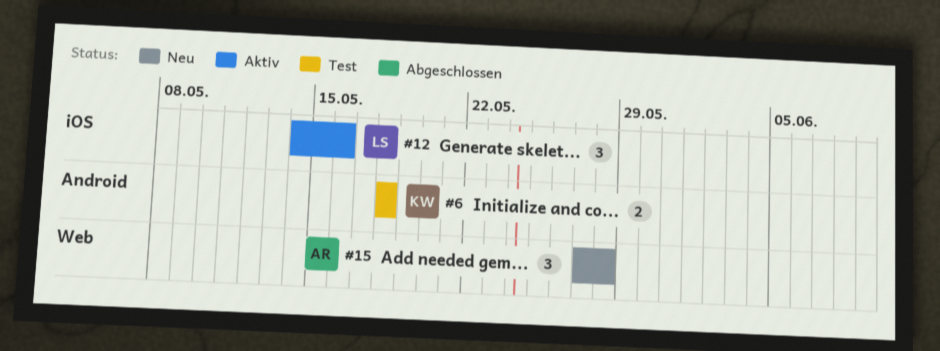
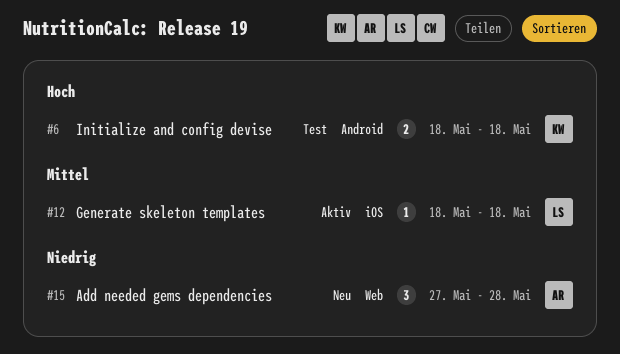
#12, estimate: 3 -> 1
#12, start: May 14 -> May 18
#12, due: May 16 -> May 18

